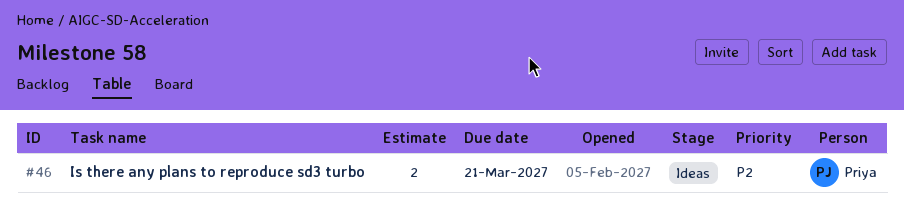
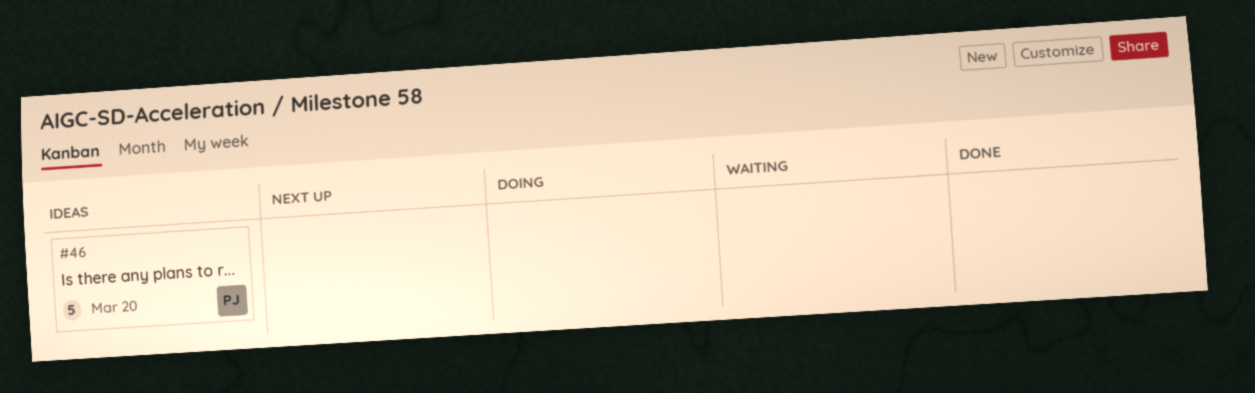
#46, estimate: 2 -> 5
#46, due: Mar 21 -> Mar 20

